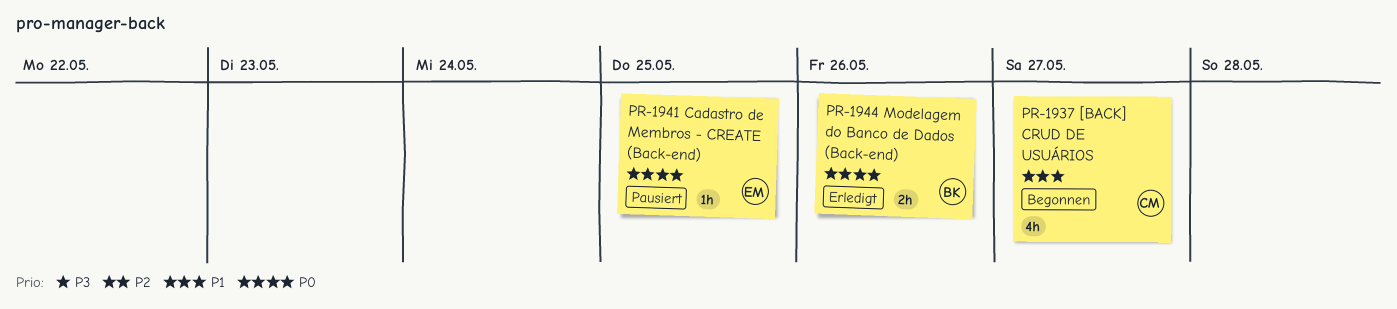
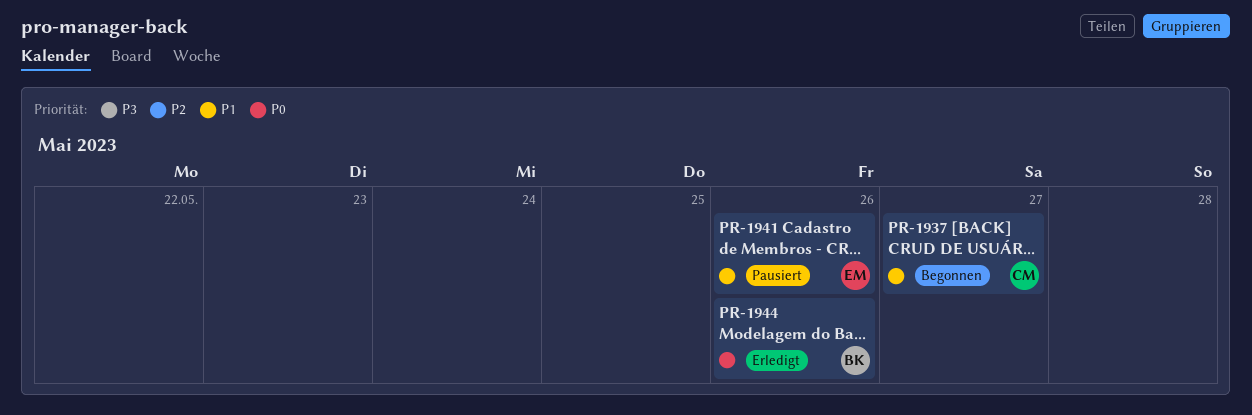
PR-1941, priority: P0 -> P1
PR-1941, due: May 25 -> May 26

